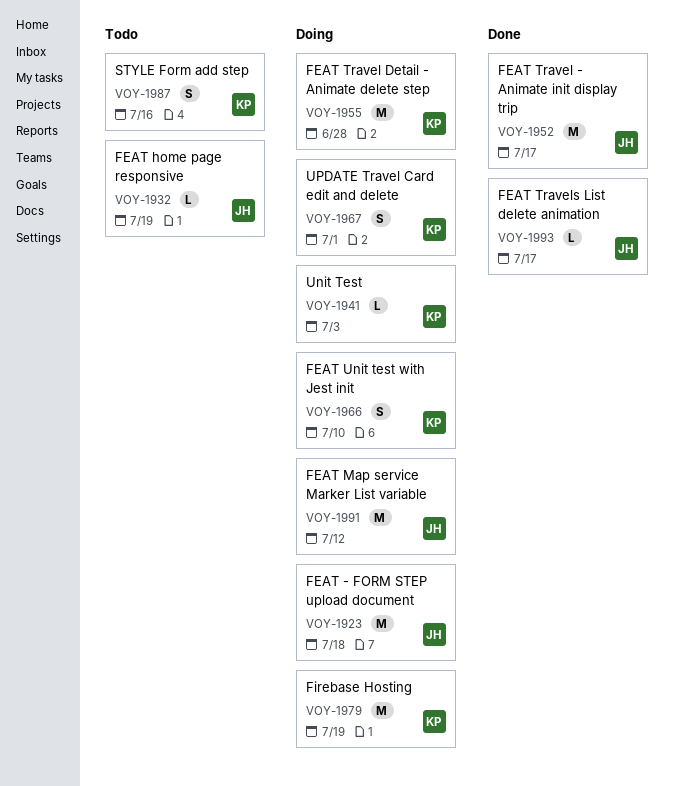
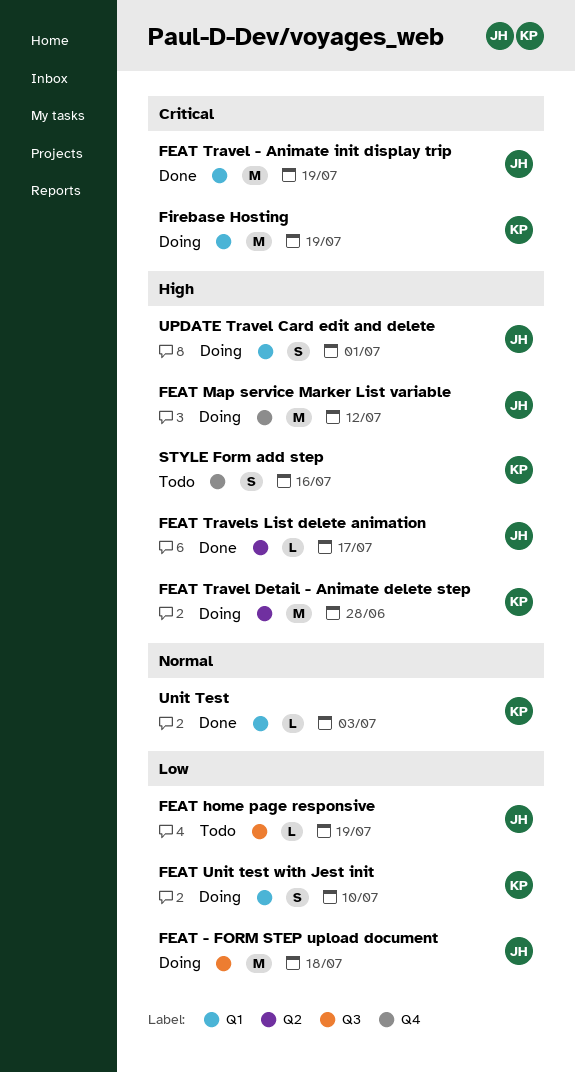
FEAT Travel - Animate init display trip, due: Jul 17 -> Jul 19
Unit Test, status: Doing -> Done
UPDATE Travel Card edit and delete, owner: KP -> JH

